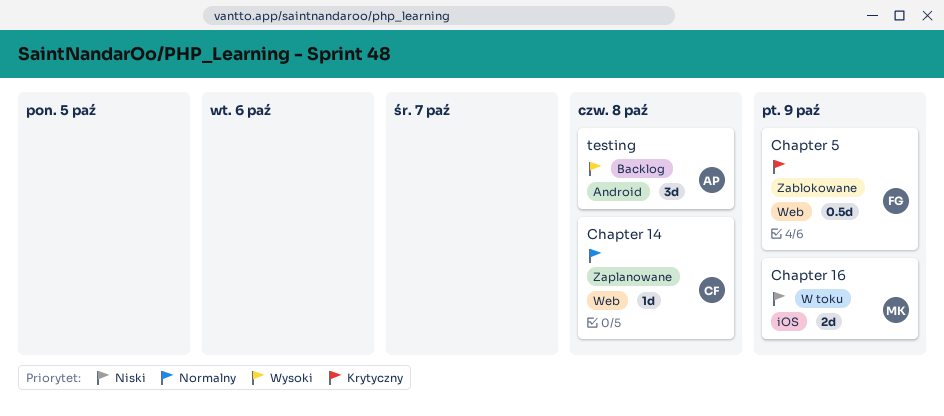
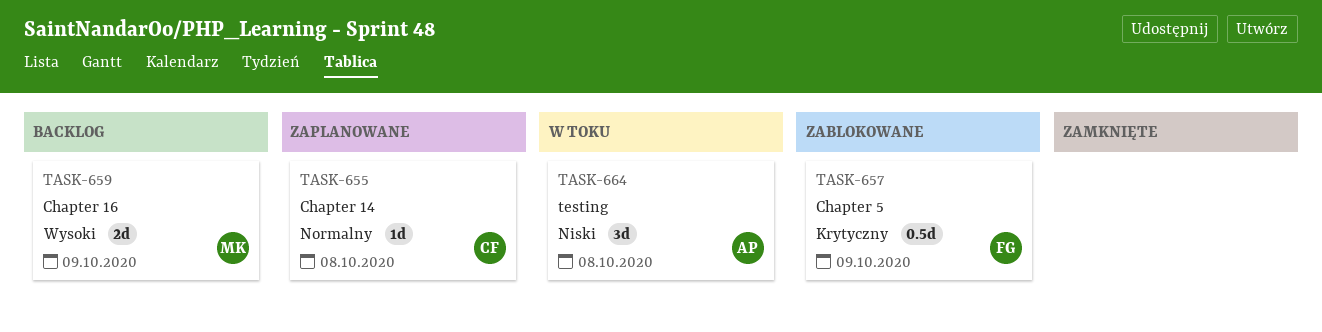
Chapter 16, status: W toku -> Backlog
Chapter 16, priority: Niski -> Wysoki
testing, status: Backlog -> W toku
testing, priority: Wysoki -> Niski

